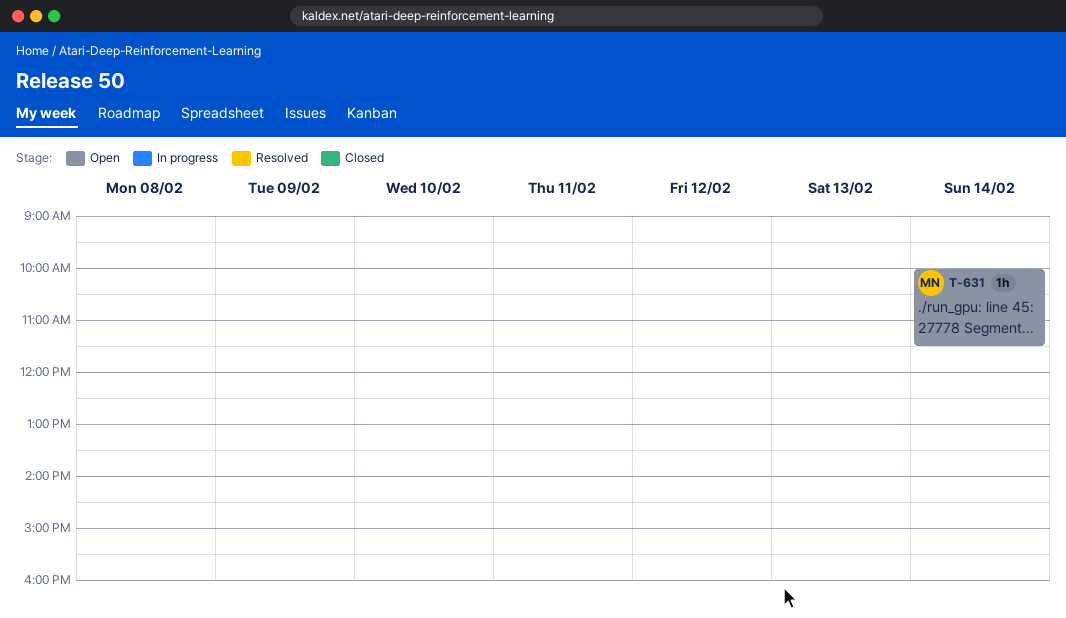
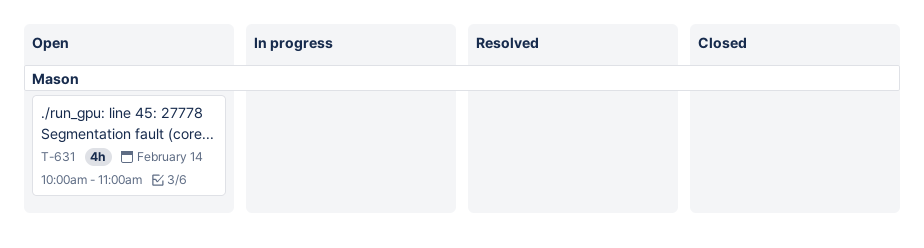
T-631, estimate: 1h -> 4h
T-631, ends: 11:30 -> 11:00

